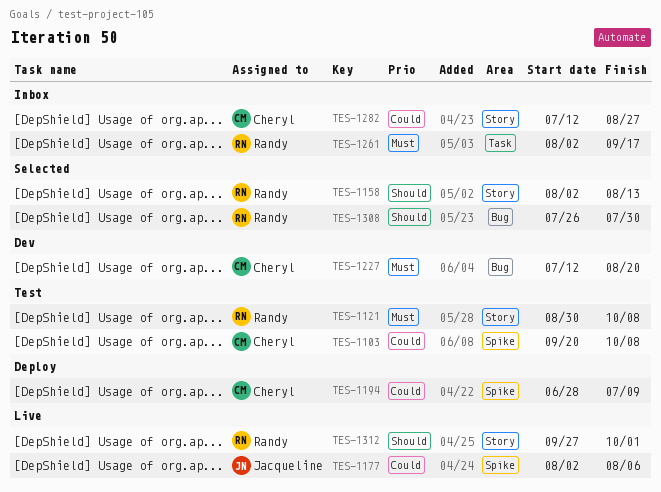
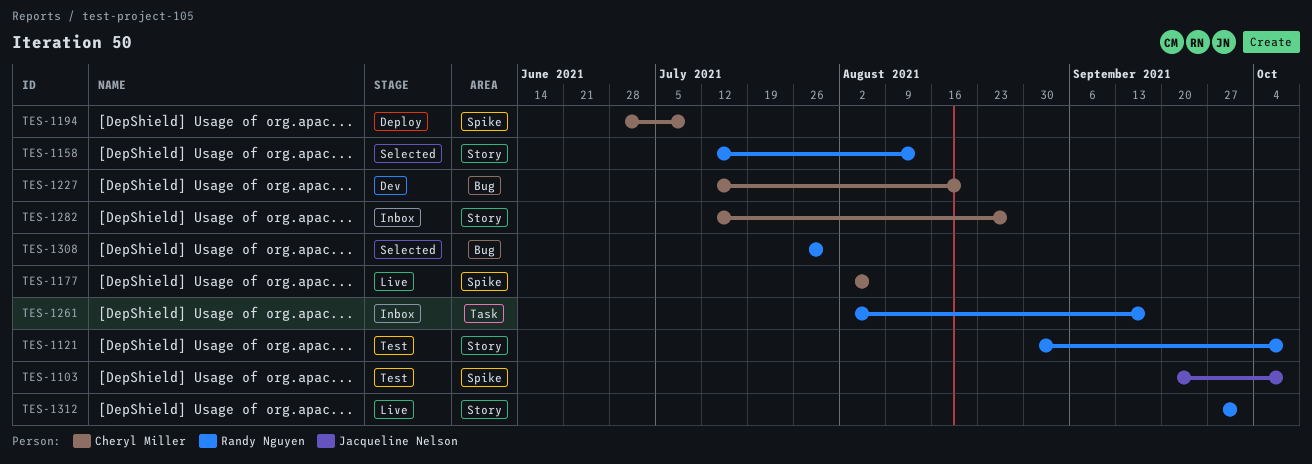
TES-1103, owner: Cheryl Miller -> Jacqueline Nelson
TES-1158, start: Aug 2 -> Jul 12
TES-1177, owner: Jacqueline Nelson -> Cheryl Miller

